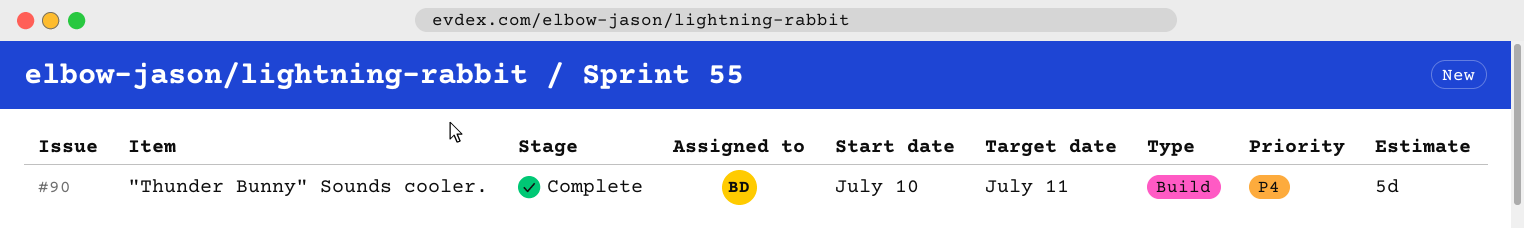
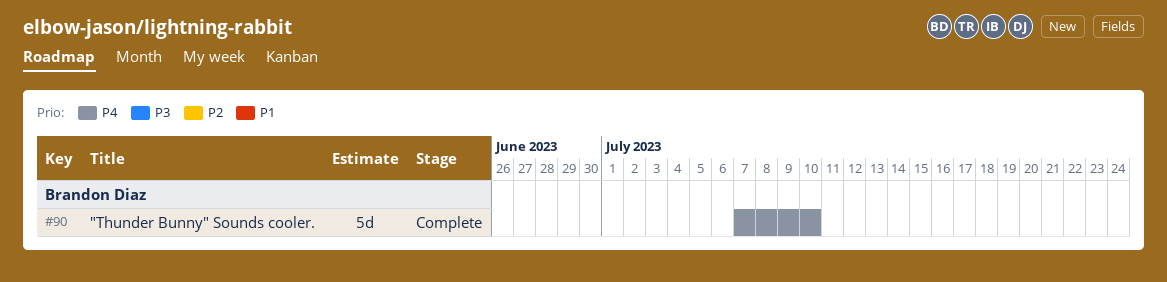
#90, start: Jul 10 -> Jul 7
#90, due: Jul 11 -> Jul 10

